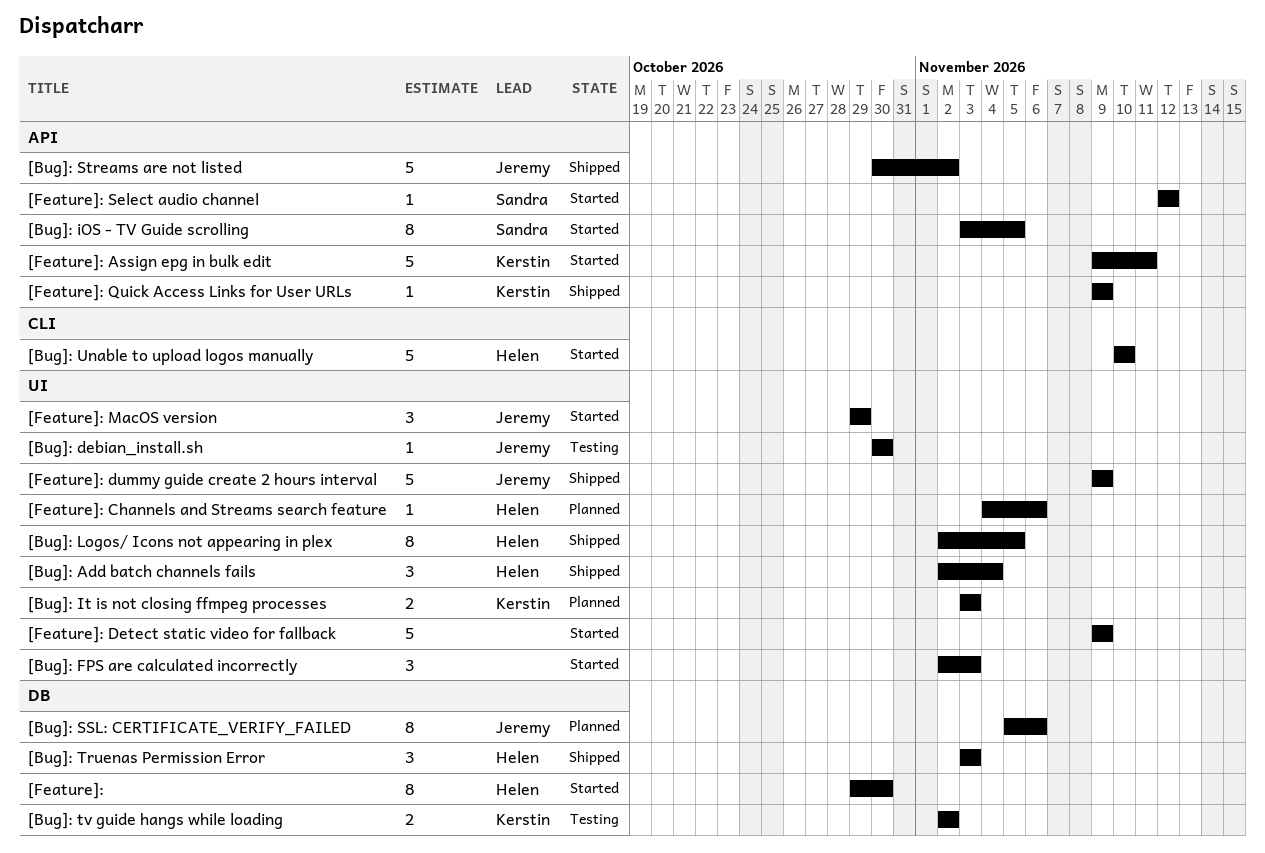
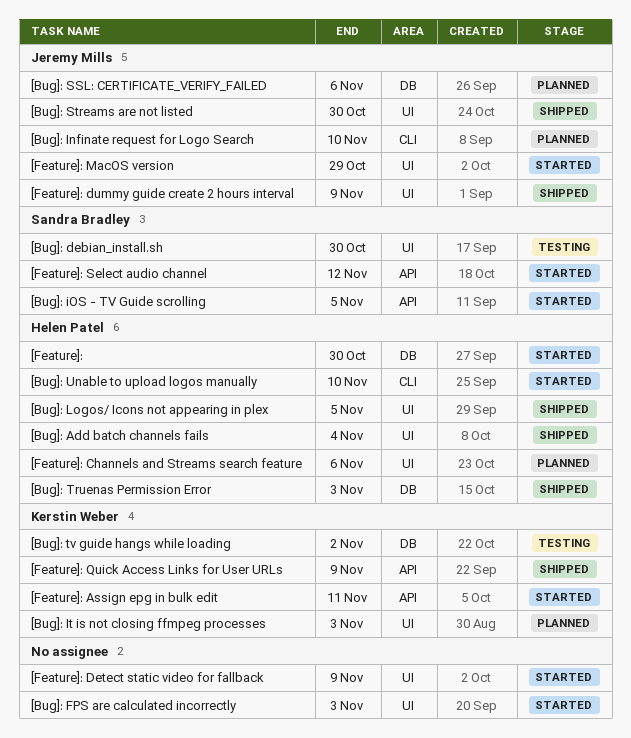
[Bug]: debian_install.sh, owner: Jeremy Mills -> Sandra Bradley
[Bug]: Infinate request for Logo Search: none -> present
[Bug]: Streams are not listed, label: API -> UI
[Bug]: Streams are not listed, due: Nov 2 -> Oct 30

